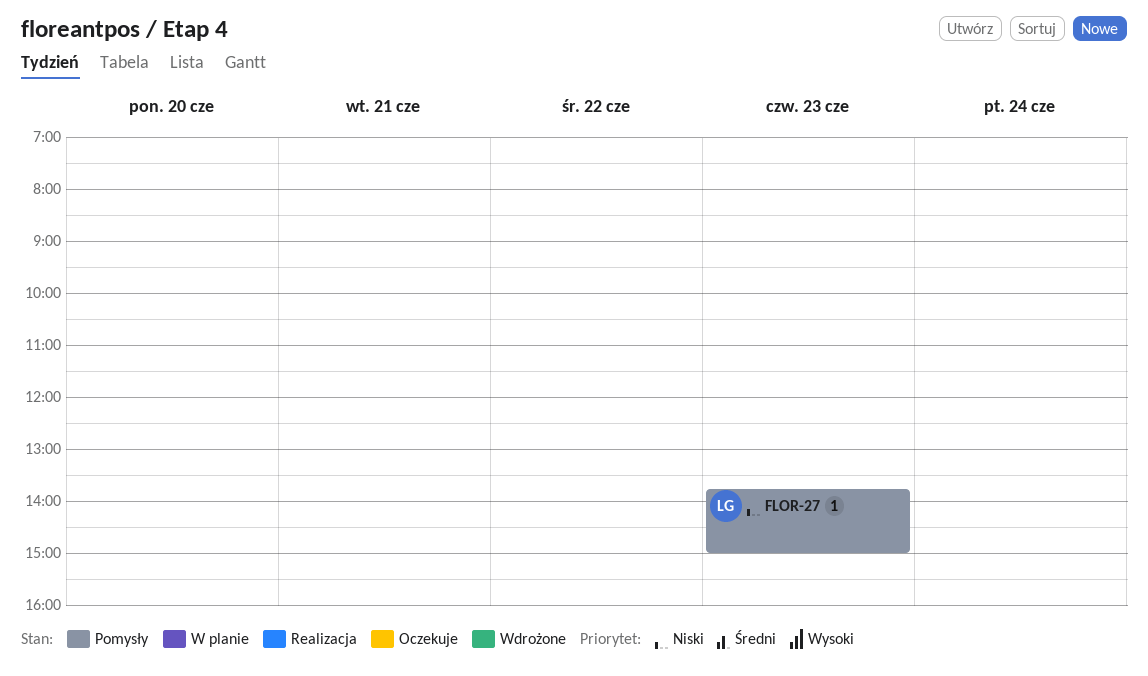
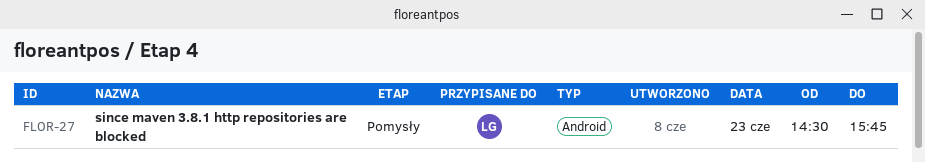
FLOR-27, begins: 13:45 -> 14:30
FLOR-27, ends: 15:00 -> 15:45

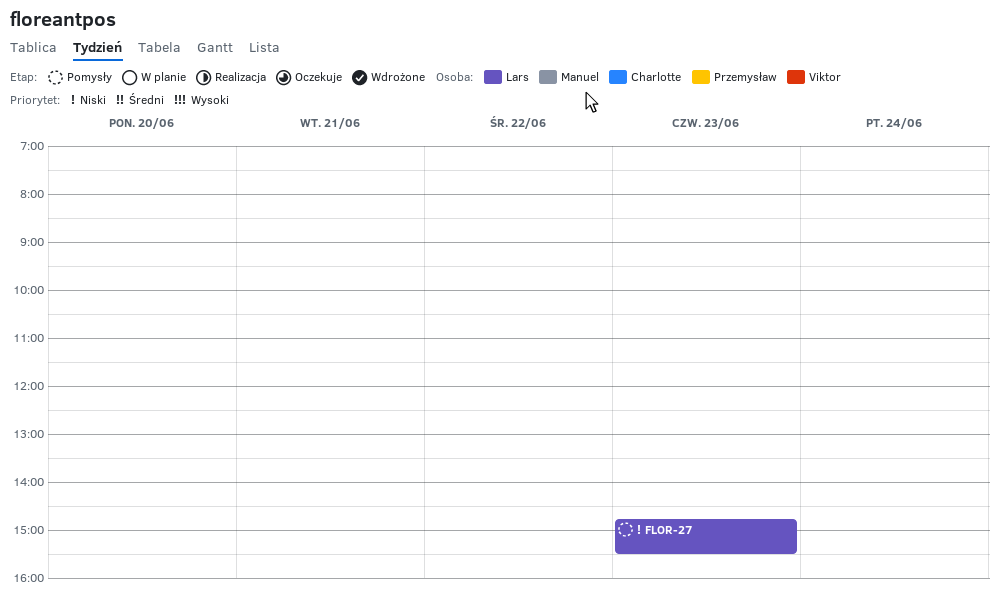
FLOR-27, begins: 14:30 -> 14:45
FLOR-27, ends: 15:45 -> 15:30

